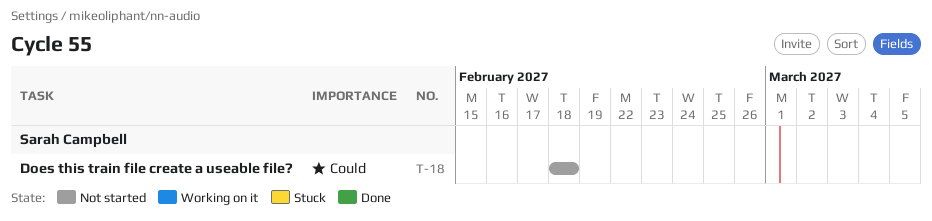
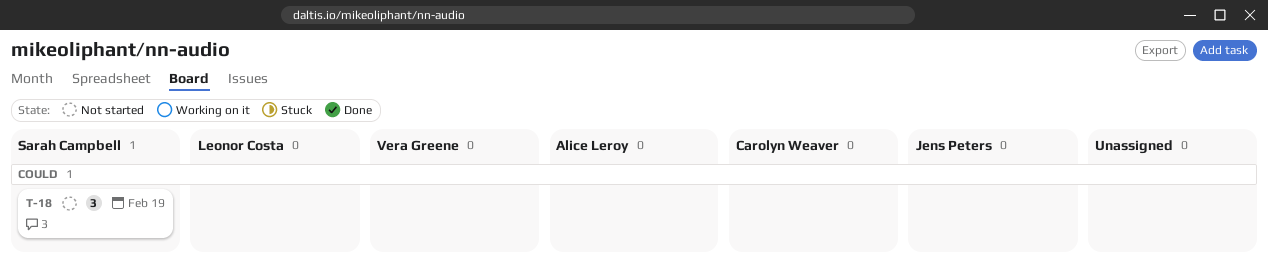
T-18, due: Feb 18 -> Feb 19

